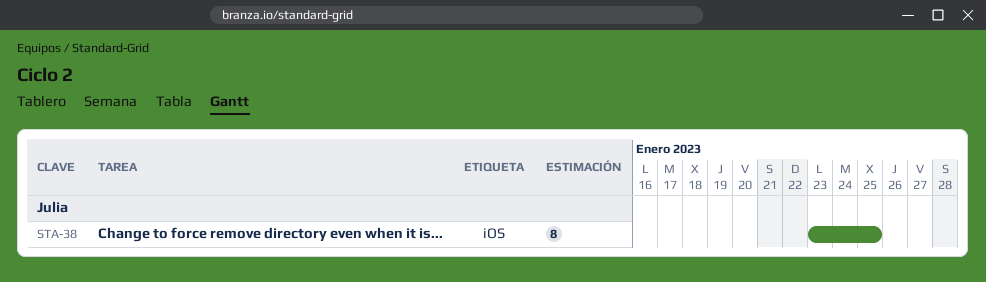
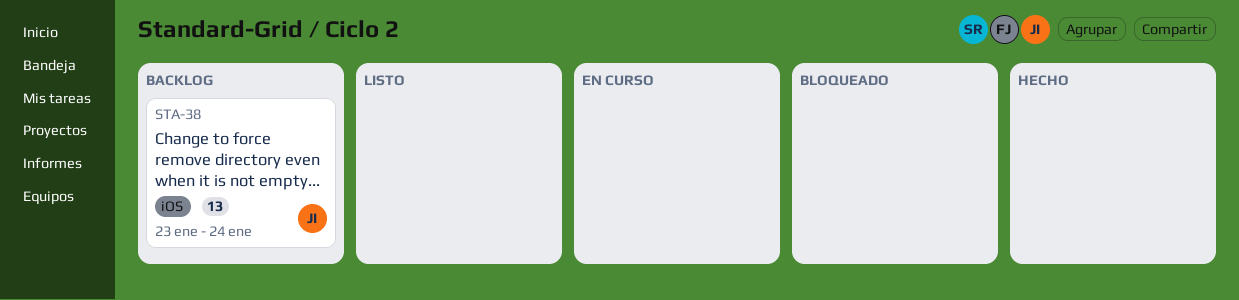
STA-38, estimate: 8 -> 13
STA-38, due: Jan 25 -> Jan 24

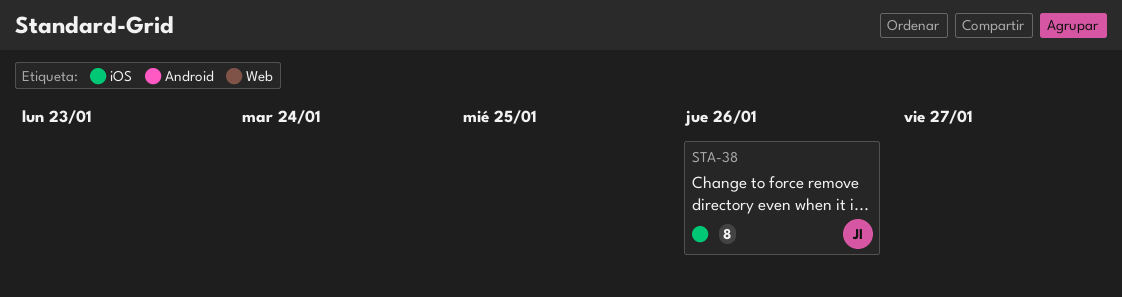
STA-38, estimate: 13 -> 8
STA-38, due: Jan 24 -> Jan 26

